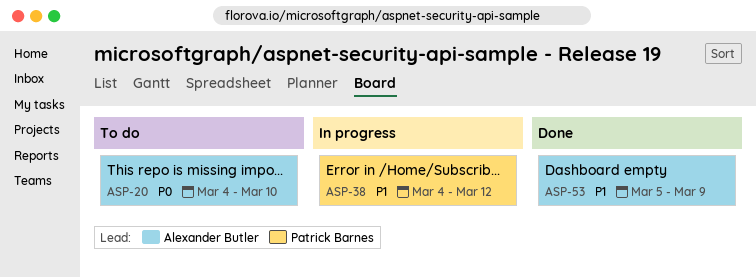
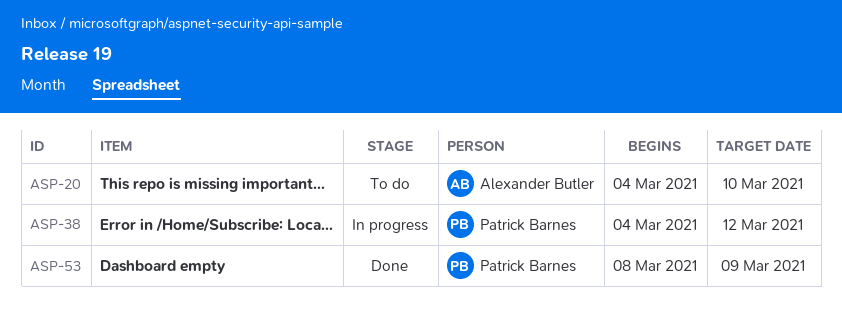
ASP-53, owner: Alexander Butler -> Patrick Barnes
ASP-53, start: Mar 5 -> Mar 8

